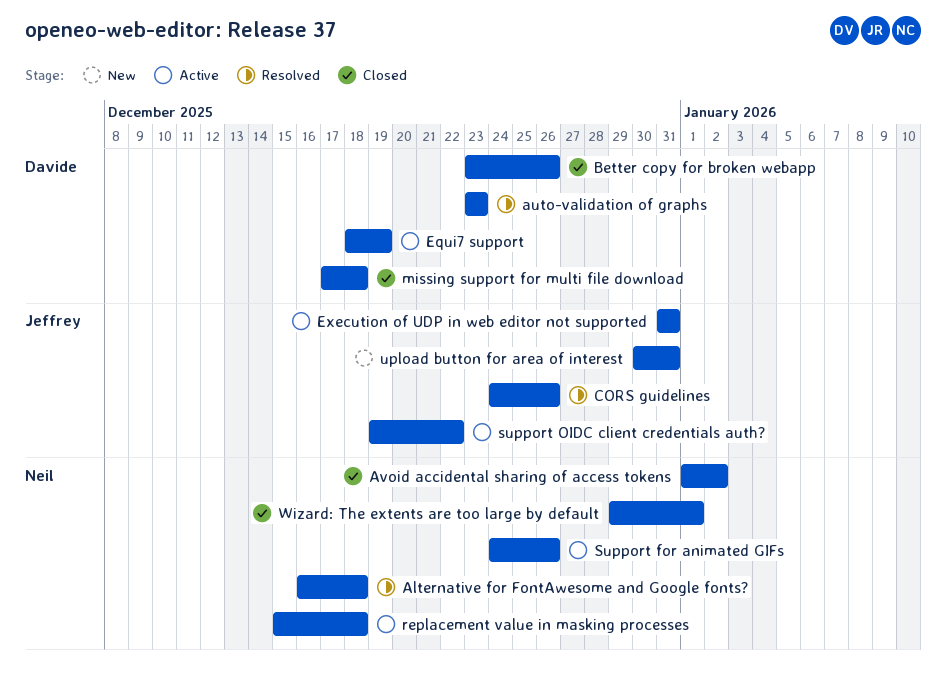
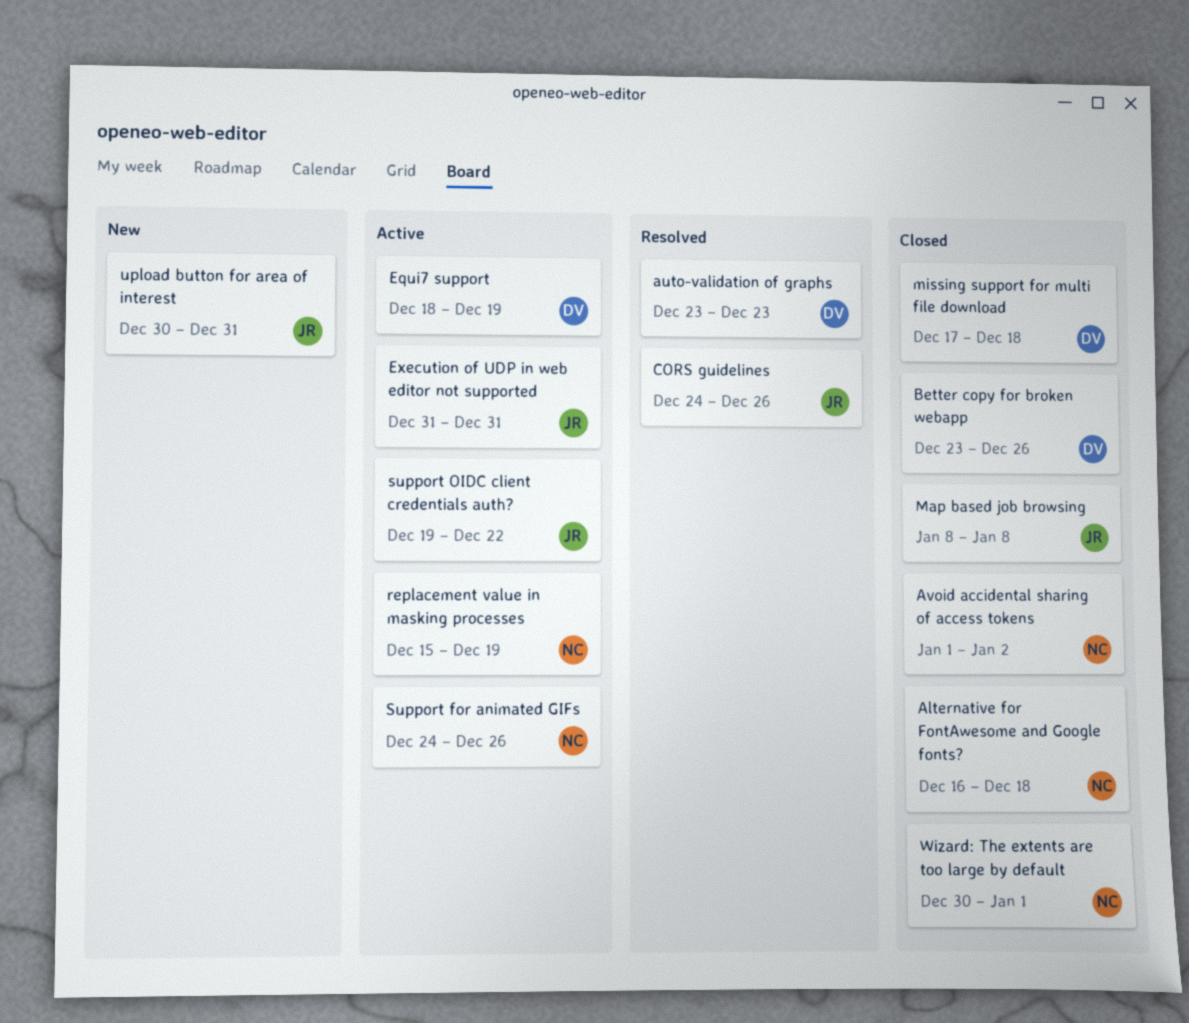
Alternative for FontAwesome and Google fonts?, status: Resolved -> Closed
Map based job browsing: none -> present
replacement value in masking processes, due: Dec 18 -> Dec 19
Wizard: The extents are too large by default, start: Dec 29 -> Dec 30

